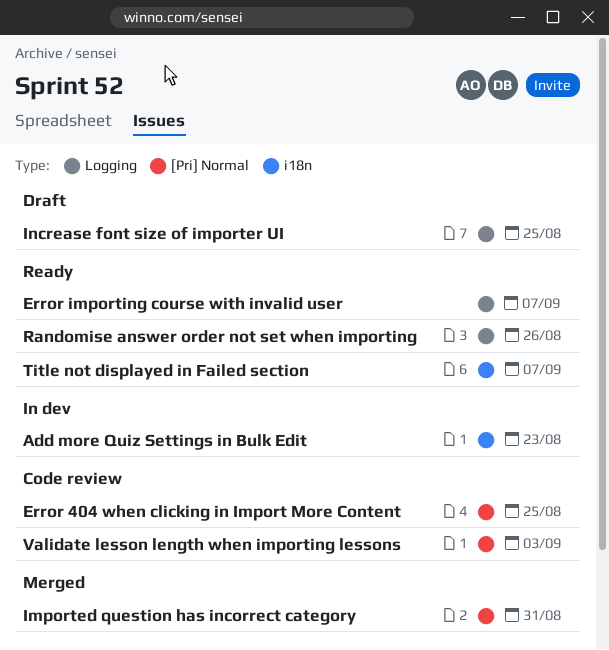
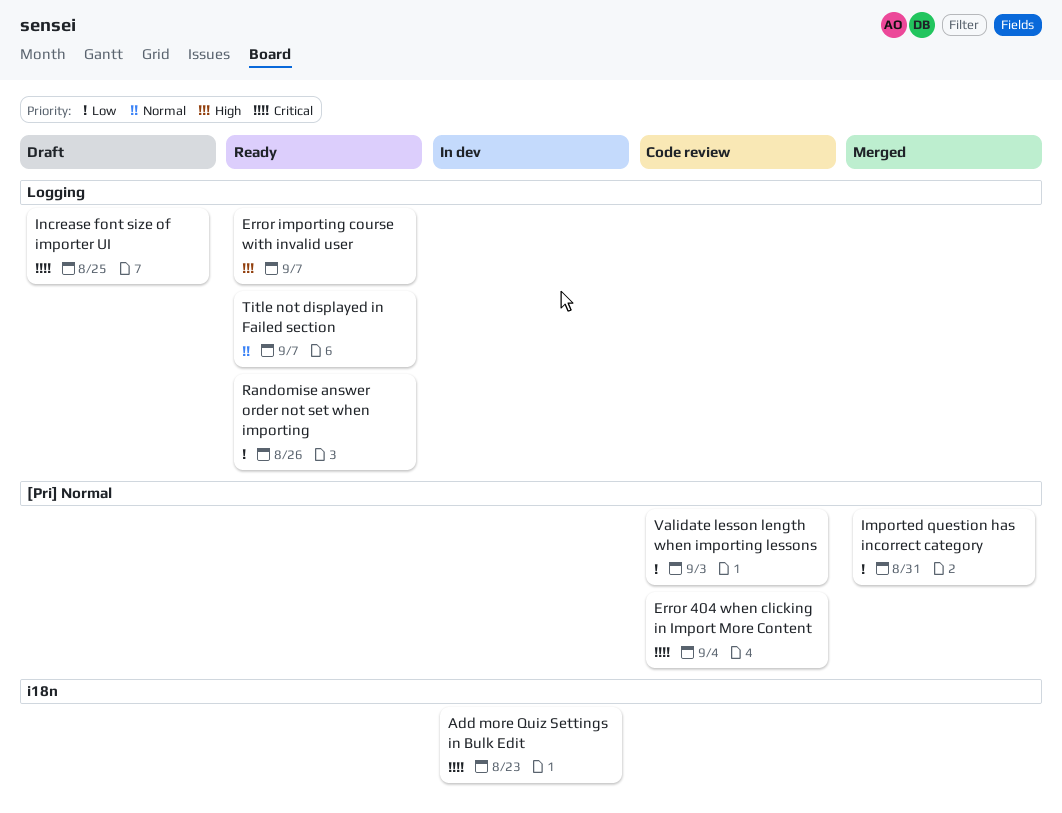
Error 404 when clicking in Import More Content, due: Aug 25 -> Sep 4
Title not displayed in Failed section, label: i18n -> Logging

